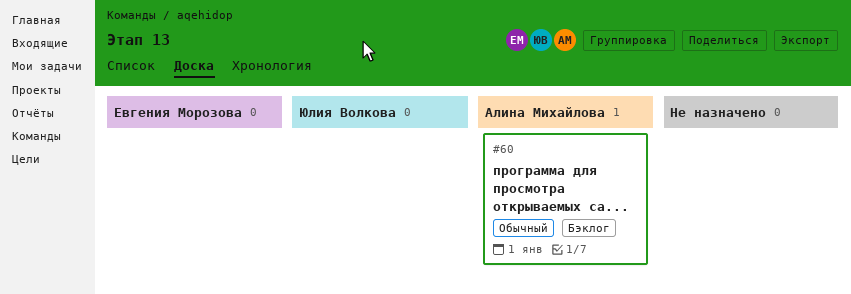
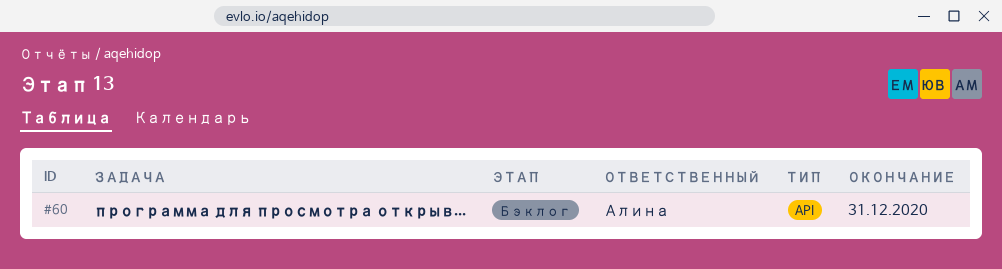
#60, due: Jan 1 -> Dec 31

